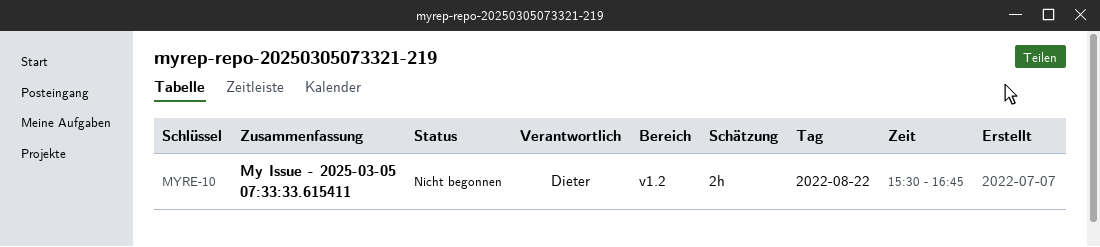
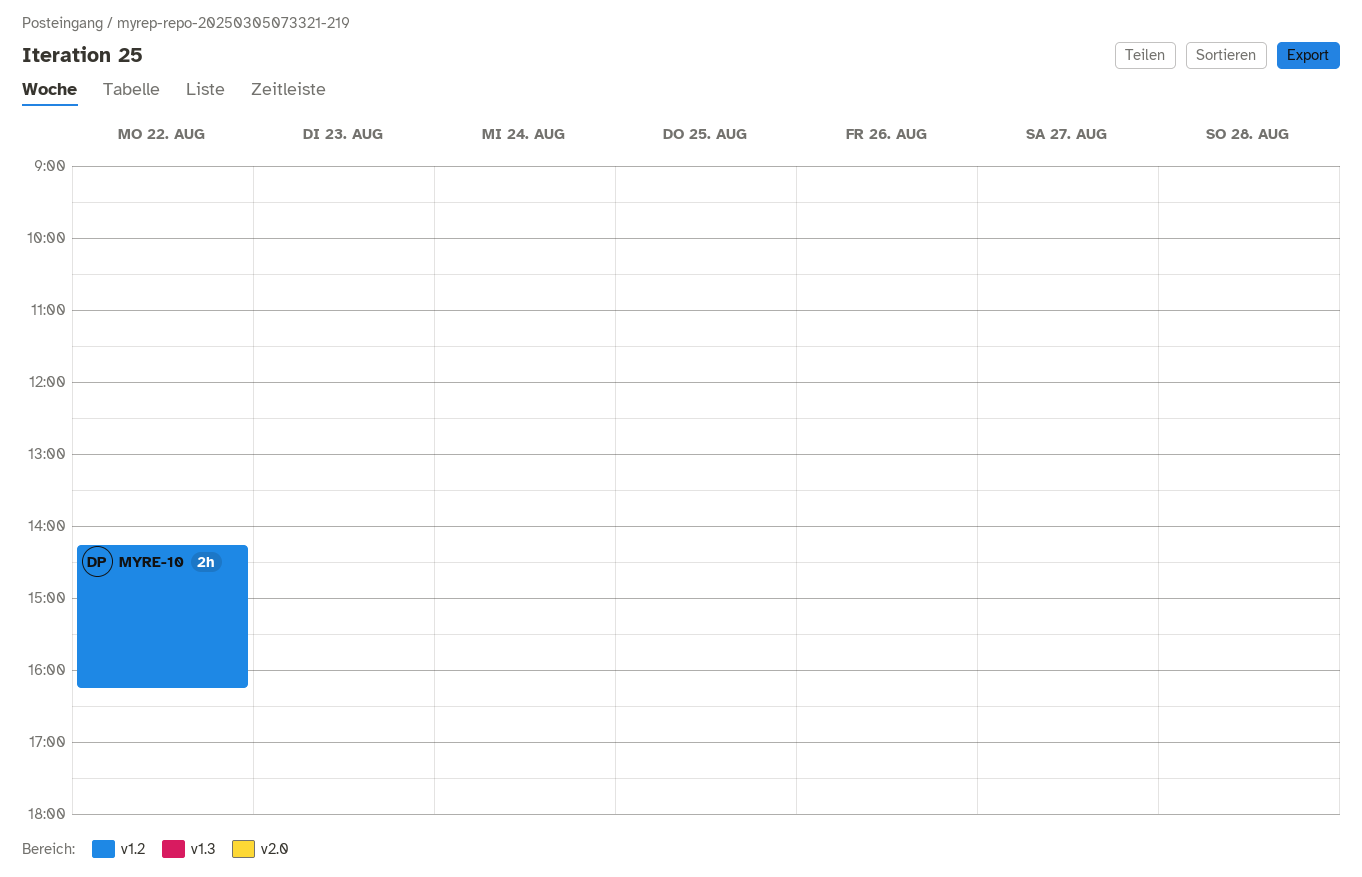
MYRE-10, begins: 15:30 -> 14:15
MYRE-10, ends: 16:45 -> 16:15

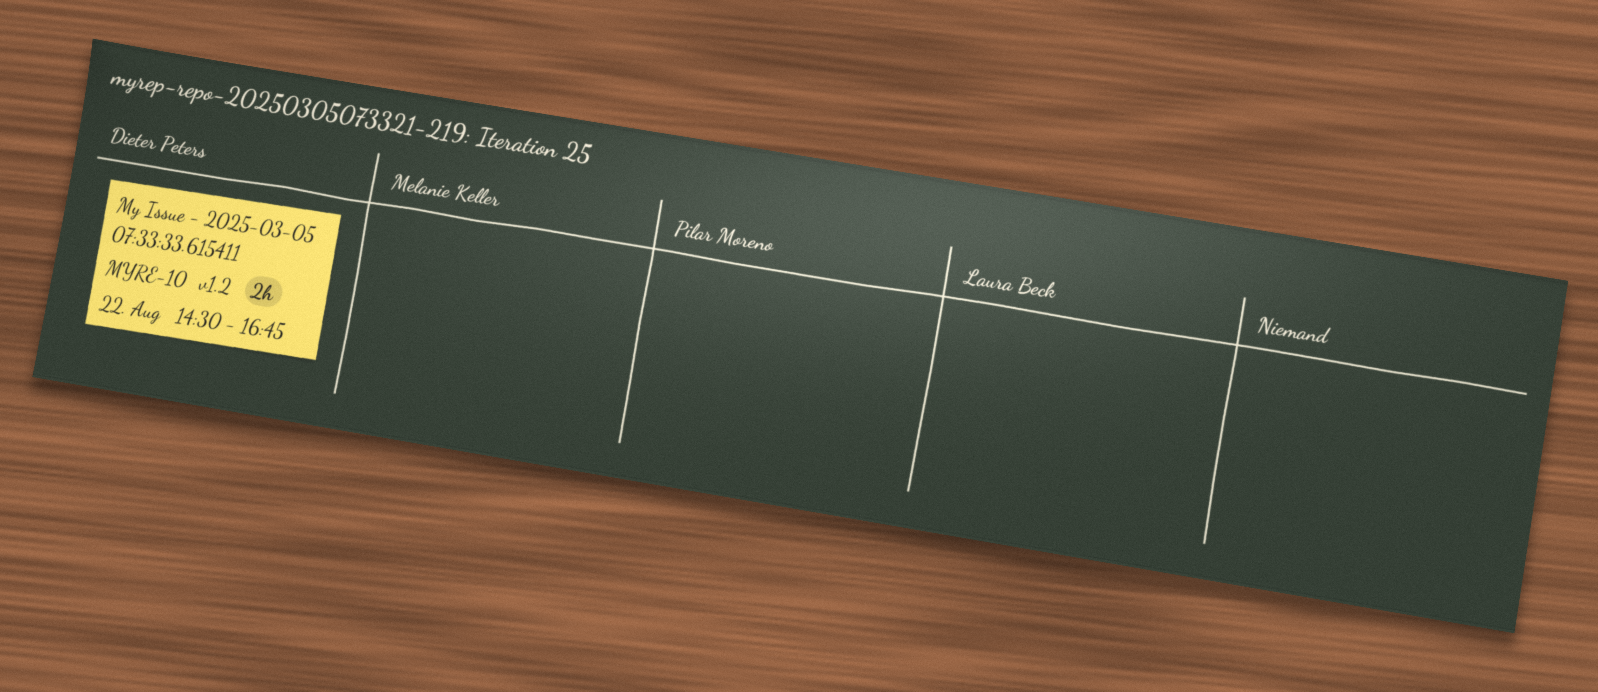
MYRE-10, begins: 14:15 -> 14:30
MYRE-10, ends: 16:15 -> 16:45

